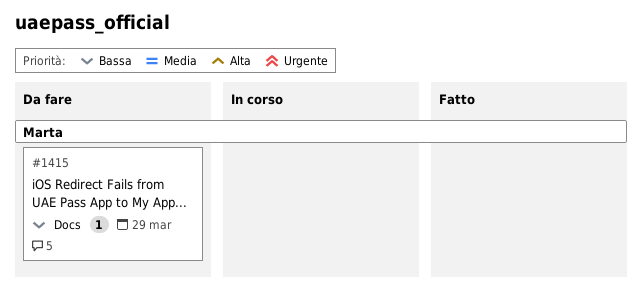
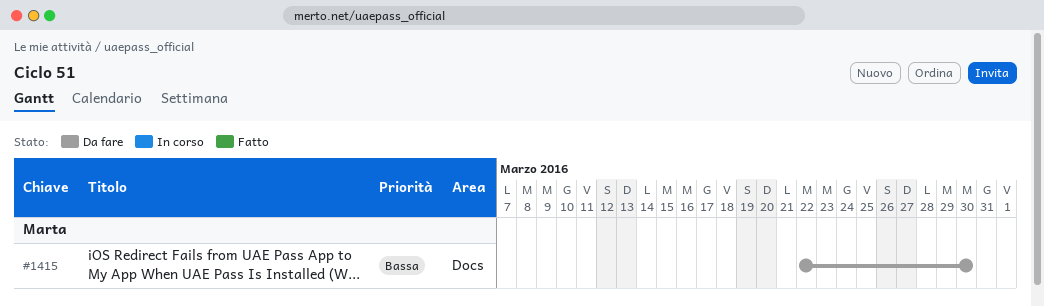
#1415, due: Mar 29 -> Mar 30

